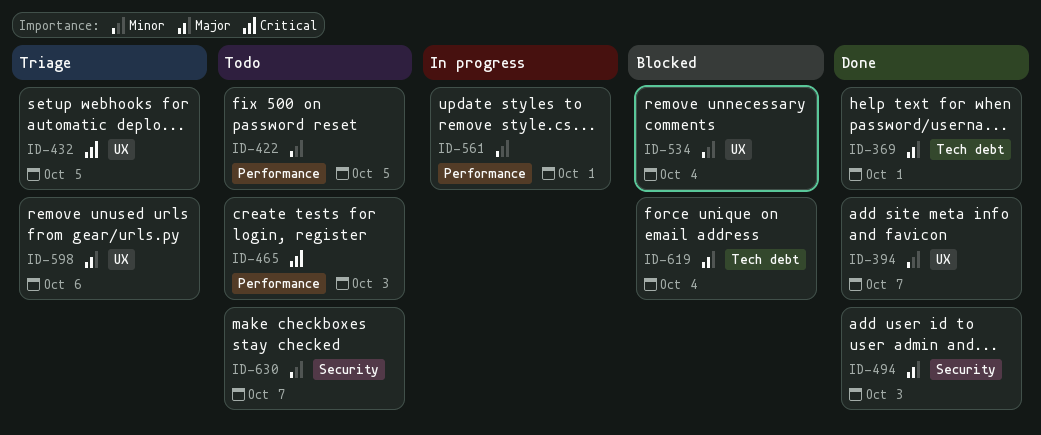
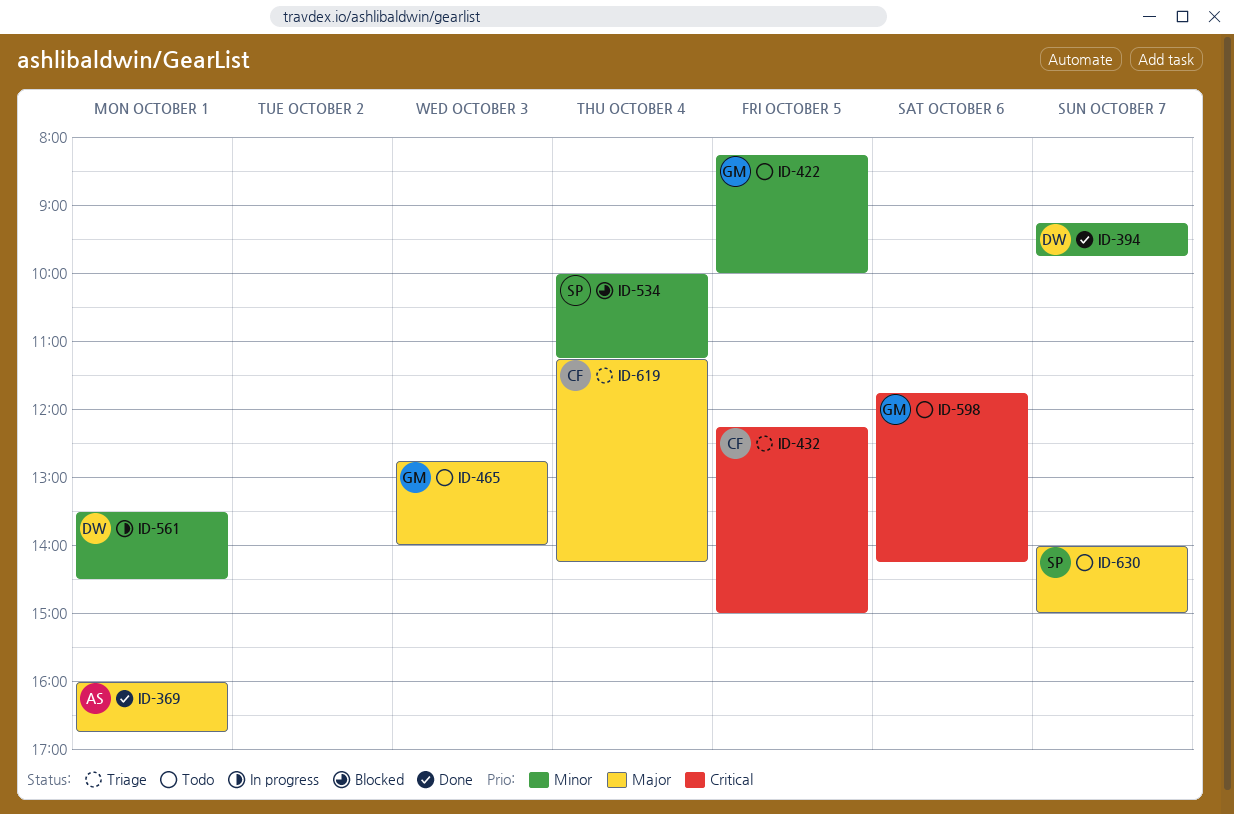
ID-465, priority: Critical -> Major
ID-494: present -> none
ID-598, status: Triage -> Todo
ID-598, priority: Major -> Critical
ID-619, status: Blocked -> Triage
ID-630, priority: Minor -> Major

